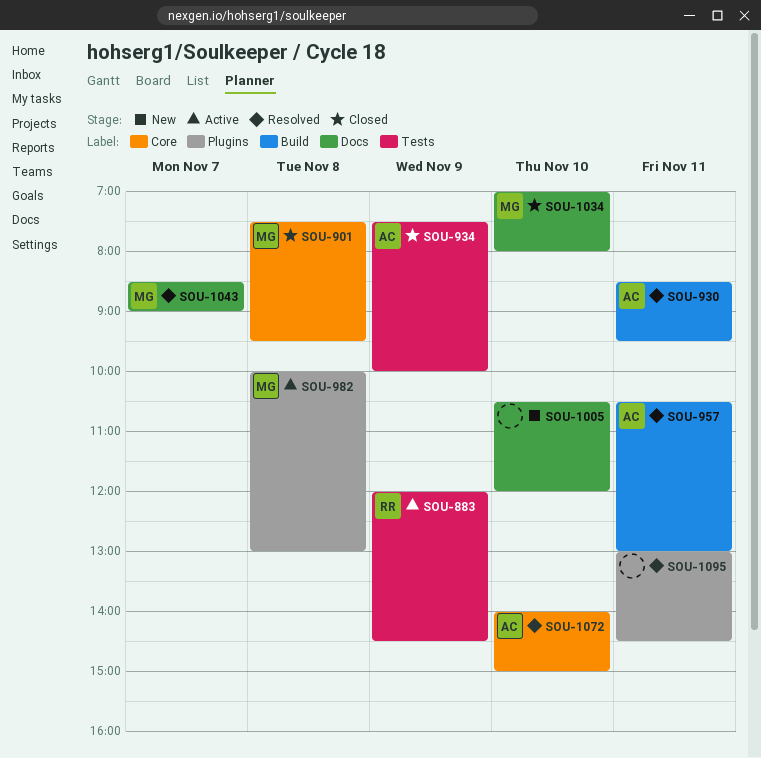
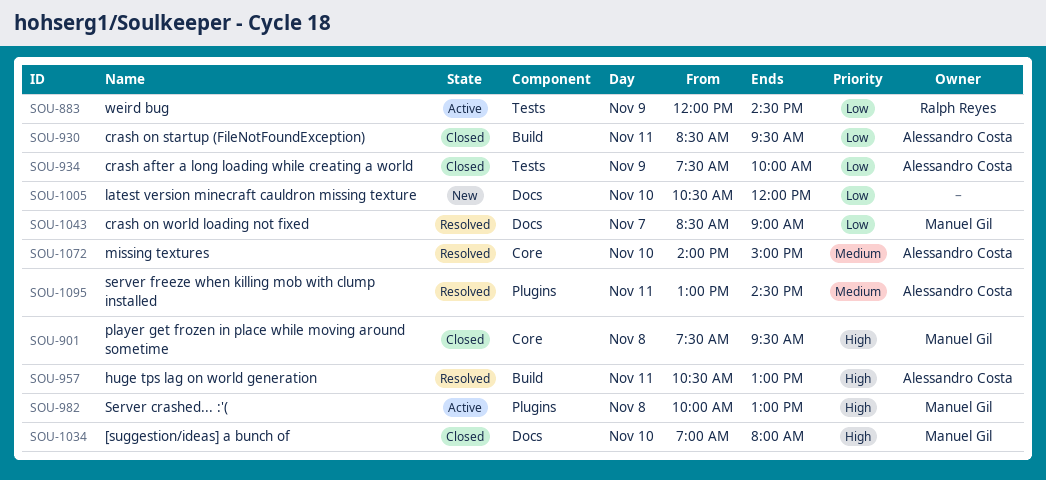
SOU-930, status: Resolved -> Closed
SOU-1095, owner: none -> Alessandro Costa

